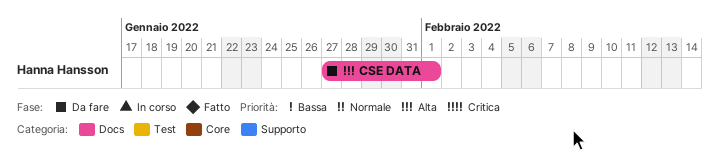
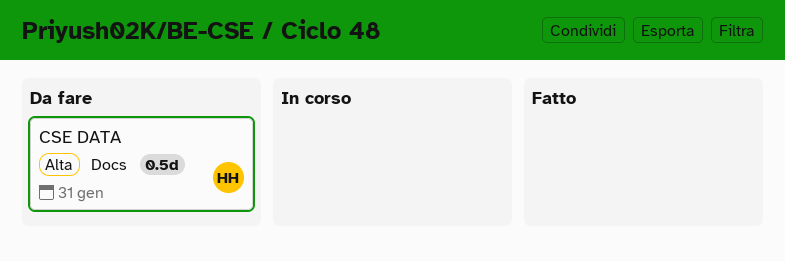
CSE DATA, due: Feb 1 -> Jan 31

